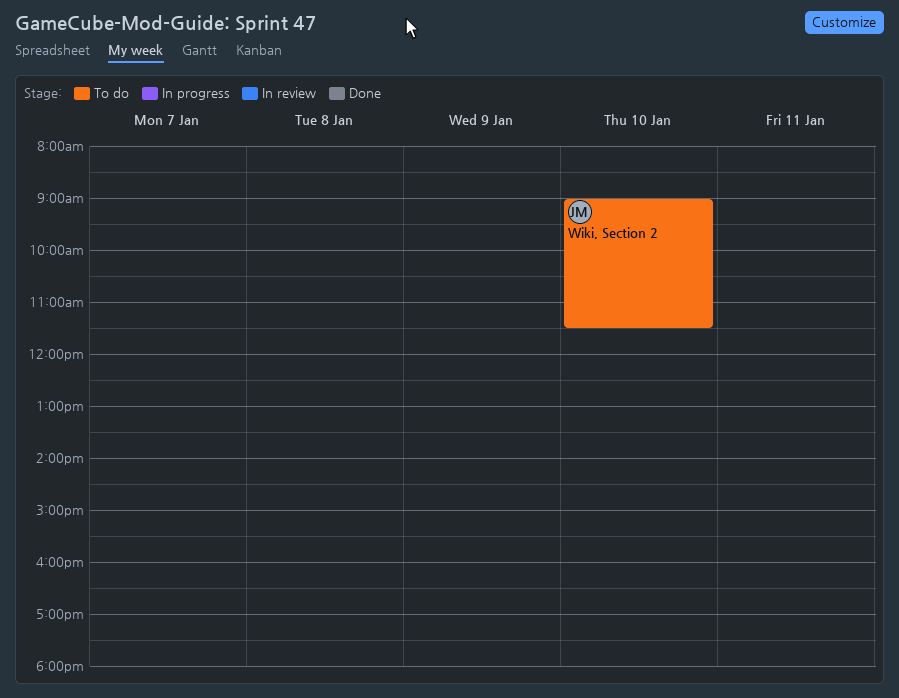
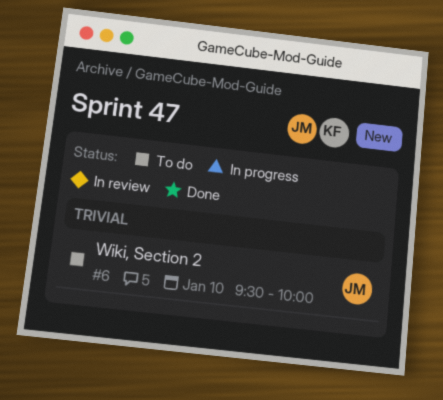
Wiki, Section 2, begins: 09:00 -> 09:30
Wiki, Section 2, ends: 11:30 -> 10:00

